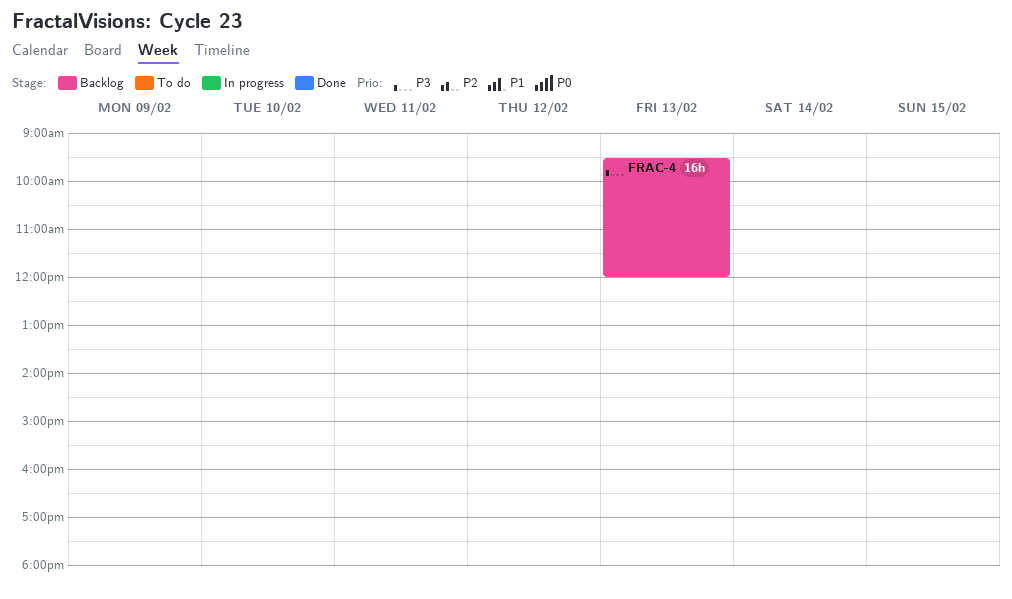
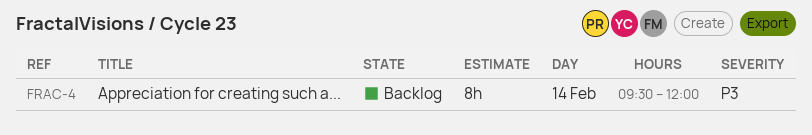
FRAC-4, estimate: 16h -> 8h
FRAC-4, day: Feb 13 -> Feb 14

